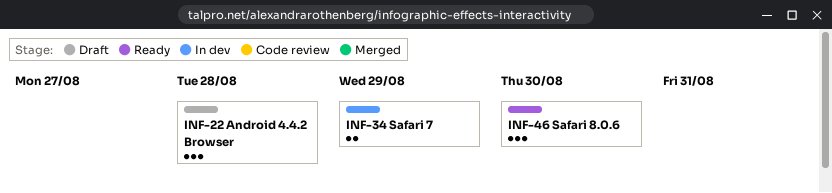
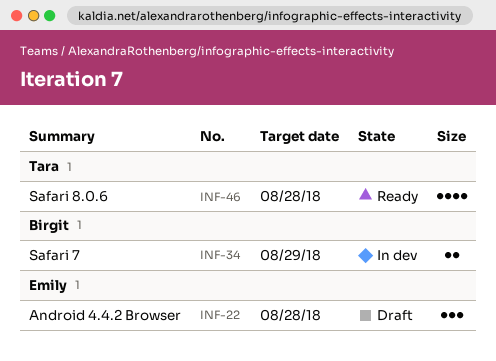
INF-46, estimate: 3 -> 4
INF-46, due: Aug 30 -> Aug 28

